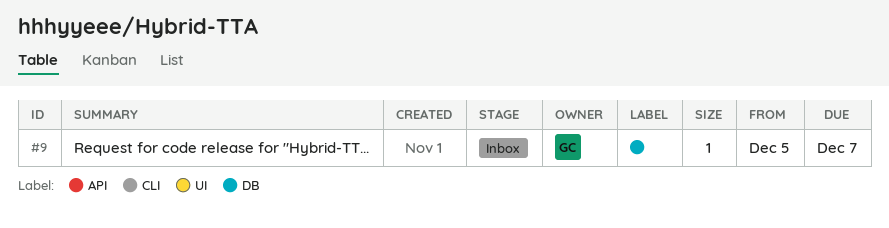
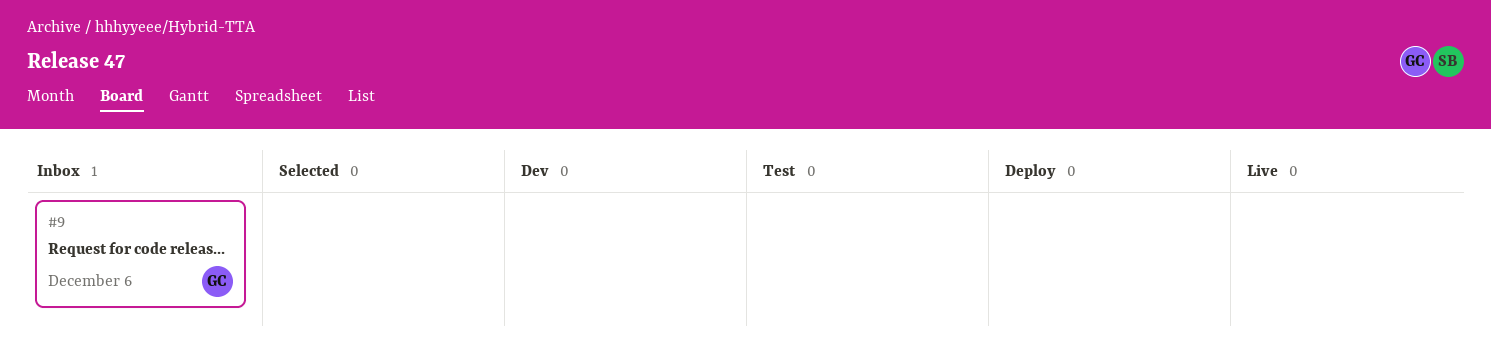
#9, due: Dec 7 -> Dec 6

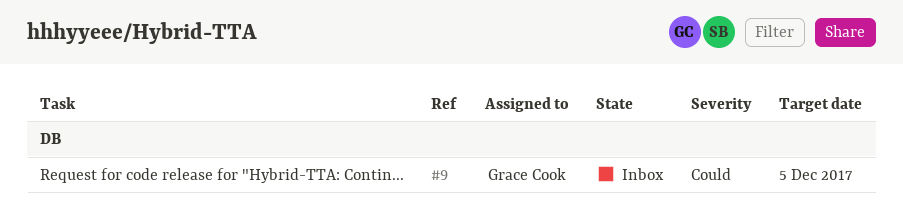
#9, due: Dec 6 -> Dec 5

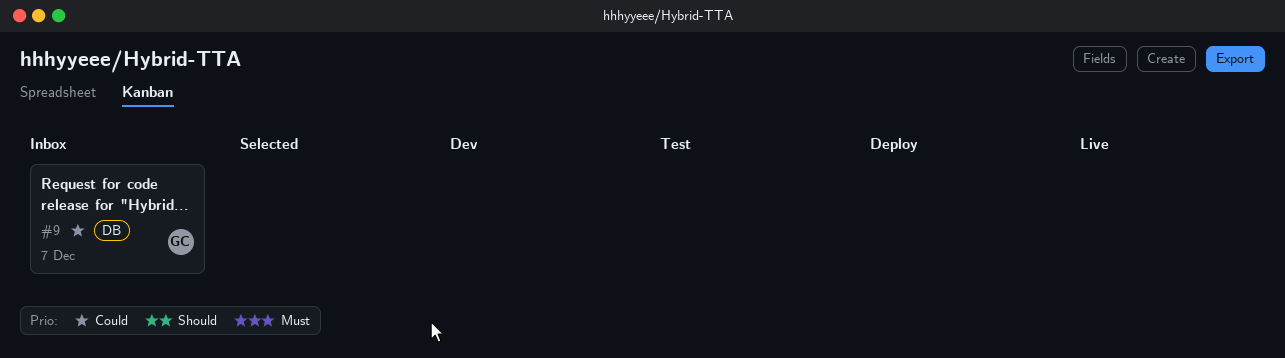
#9, due: Dec 5 -> Dec 7

